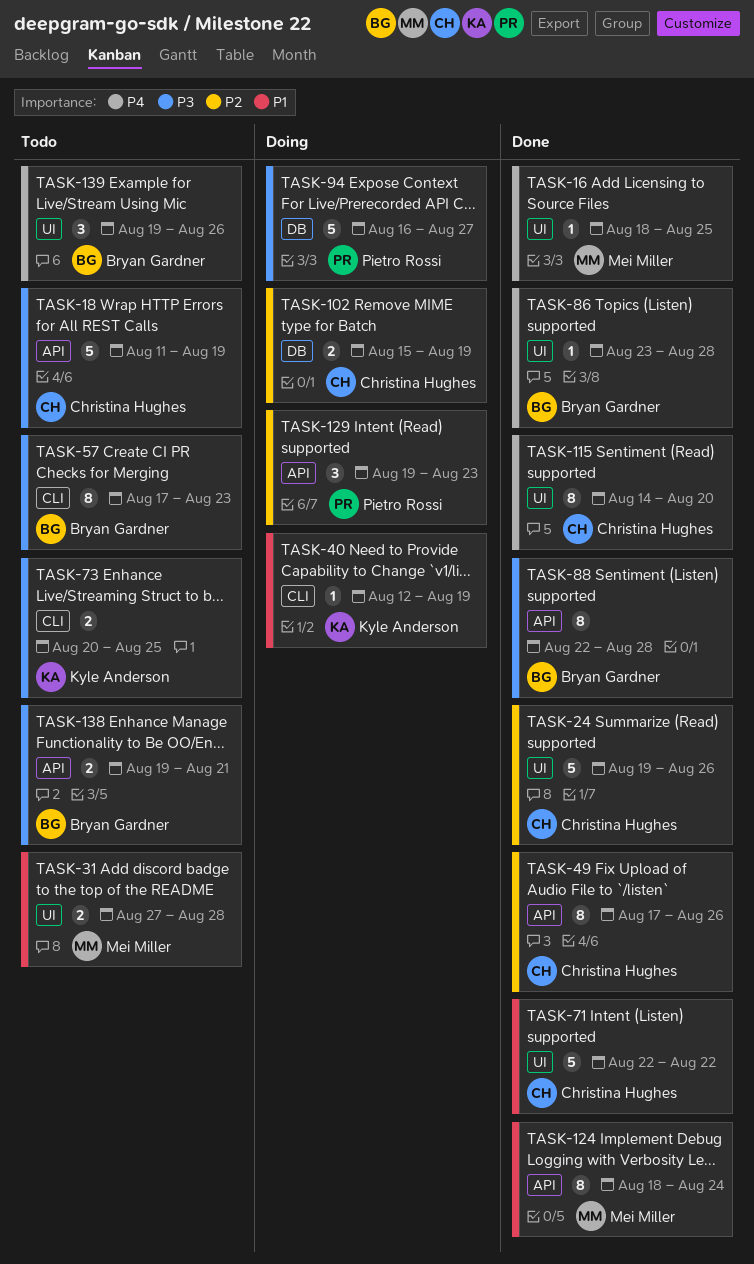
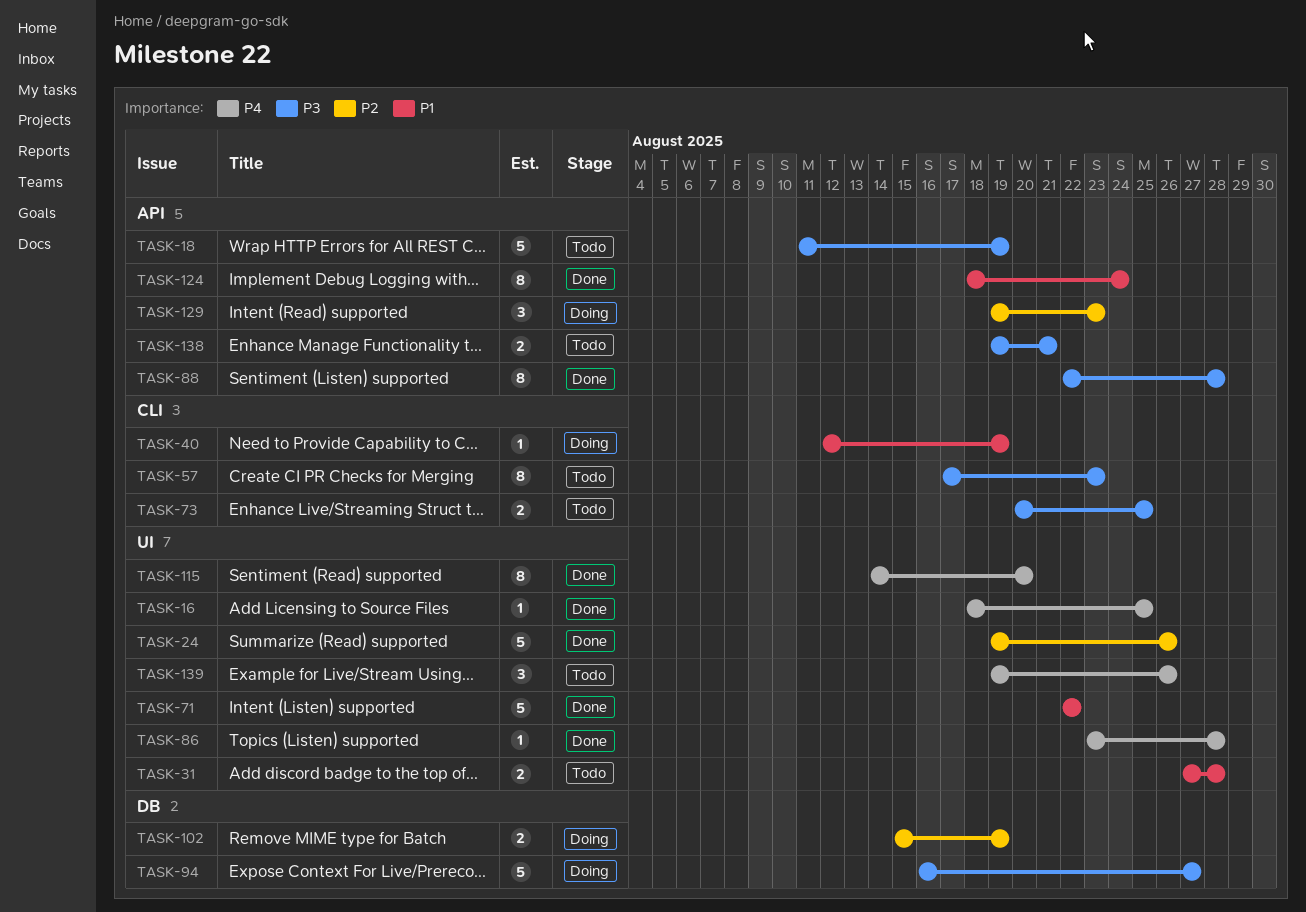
TASK-49: present -> none

